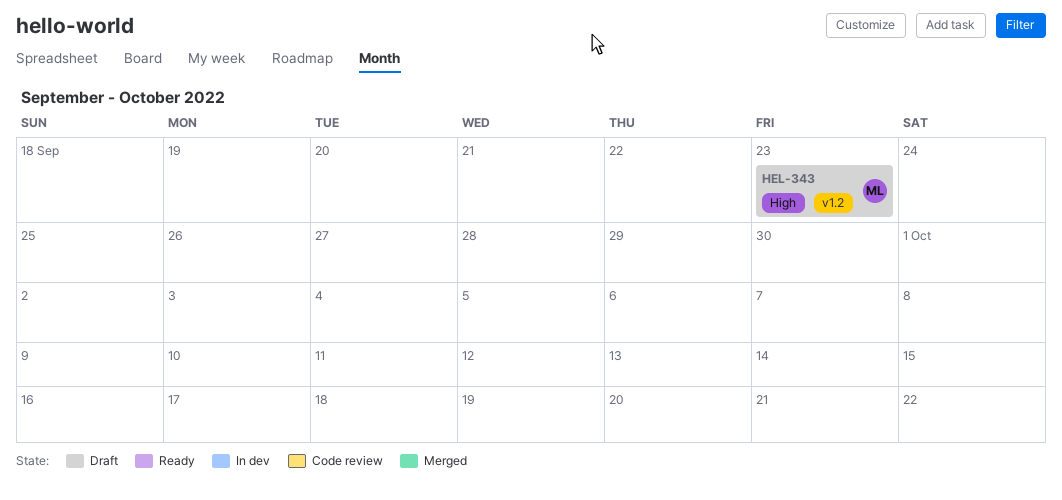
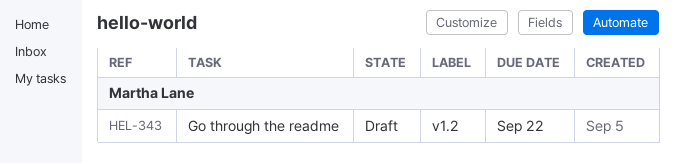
HEL-343, due: Sep 23 -> Sep 22

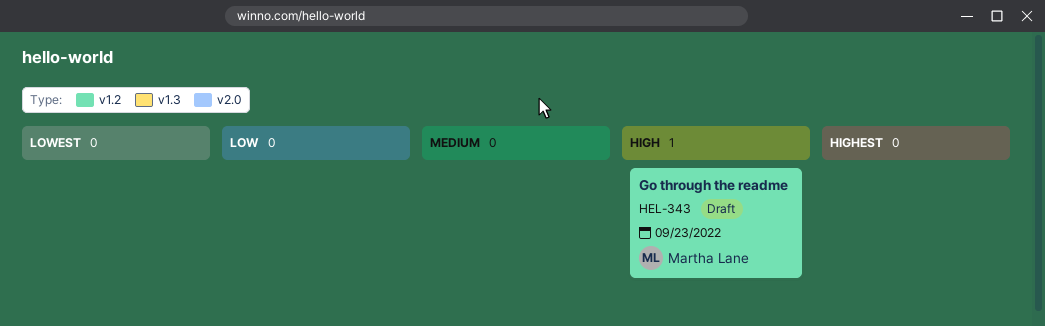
HEL-343, due: Sep 22 -> Sep 23

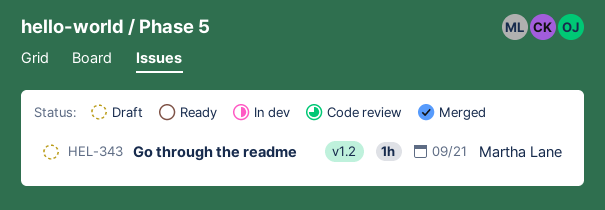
HEL-343, due: Sep 23 -> Sep 21

